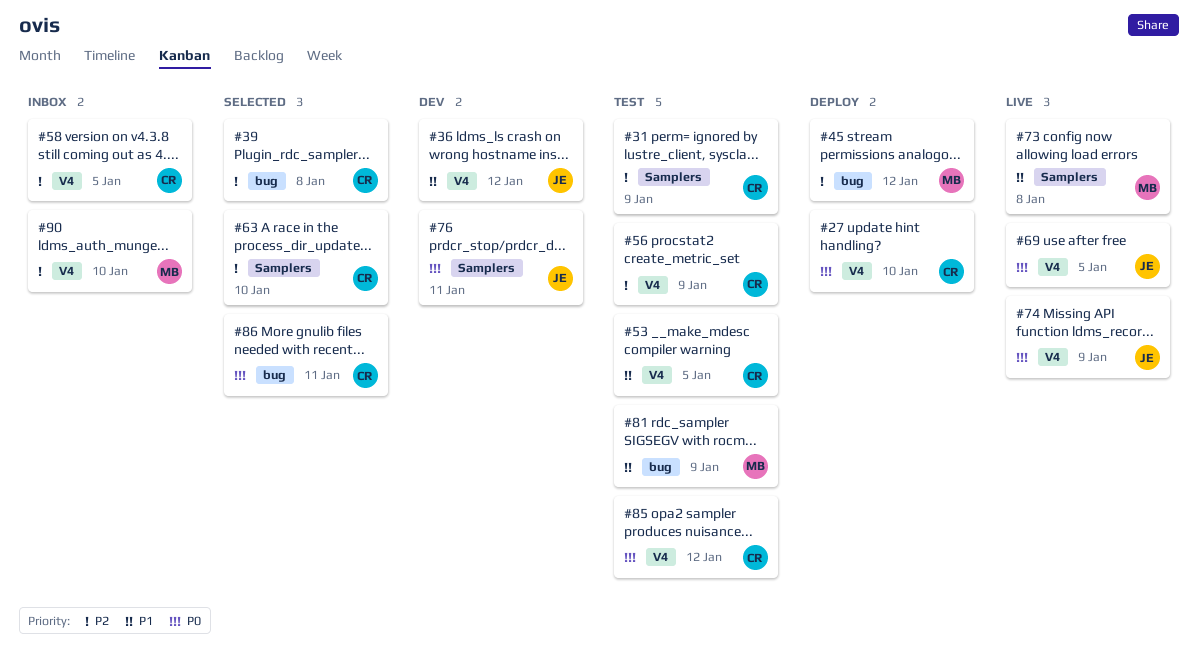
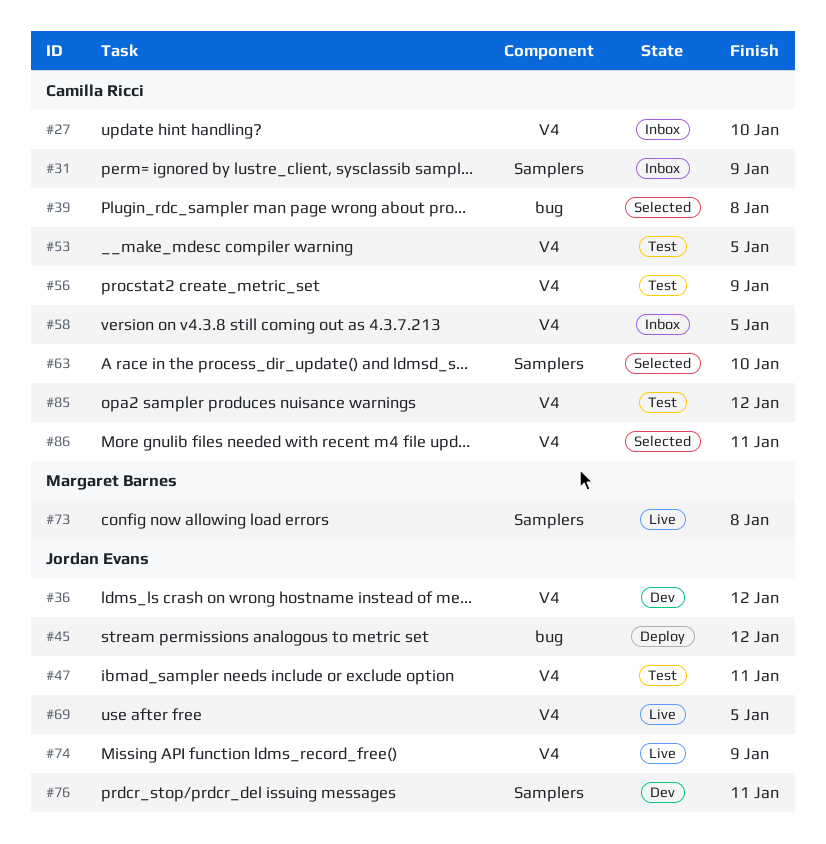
#27, status: Deploy -> Inbox
#31, status: Test -> Inbox
#45, owner: Margaret Barnes -> Jordan Evans
#47: none -> present
#81: present -> none
#86, label: bug -> V4
#90: present -> none

